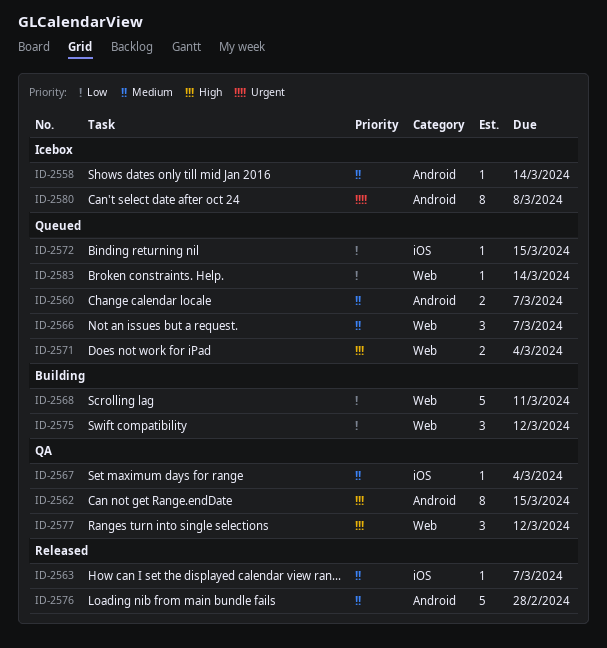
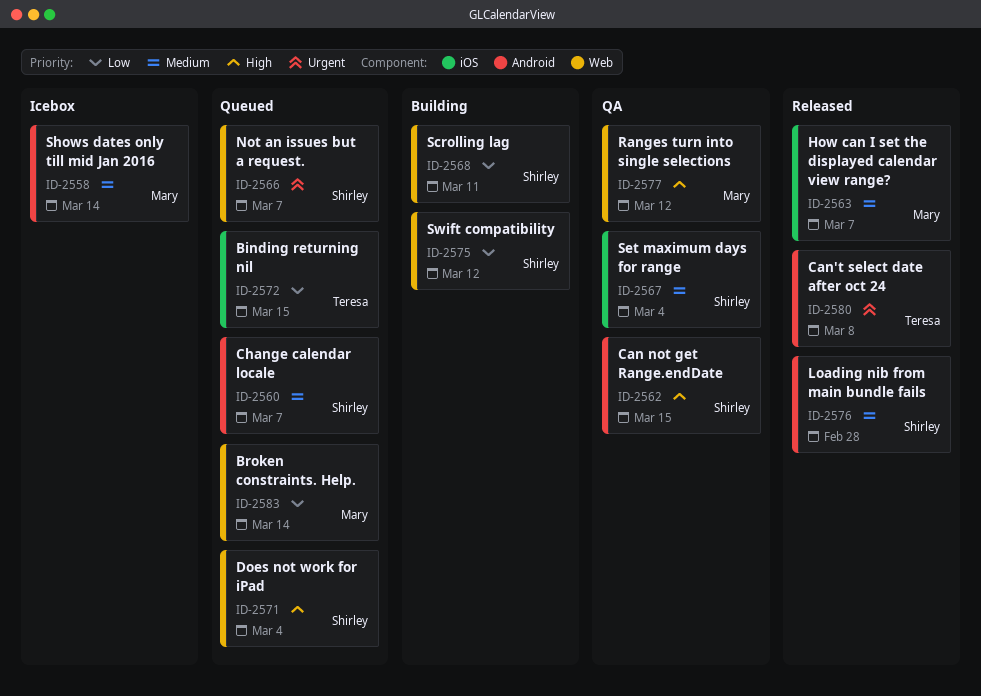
ID-2566, priority: Medium -> Urgent
ID-2580, status: Icebox -> Released

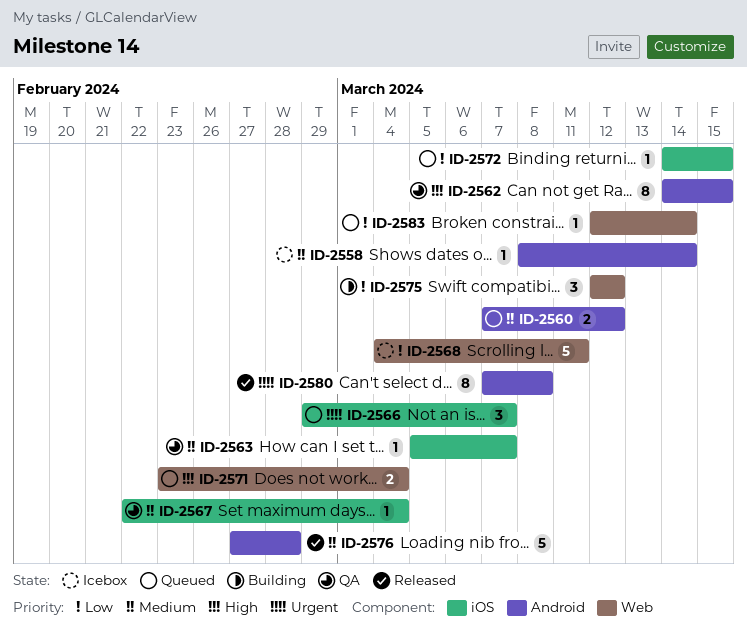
ID-2560, due: Mar 7 -> Mar 12
ID-2563, status: Released -> QA
ID-2566, label: Web -> iOS
ID-2568, status: Building -> Icebox
ID-2577: present -> none

